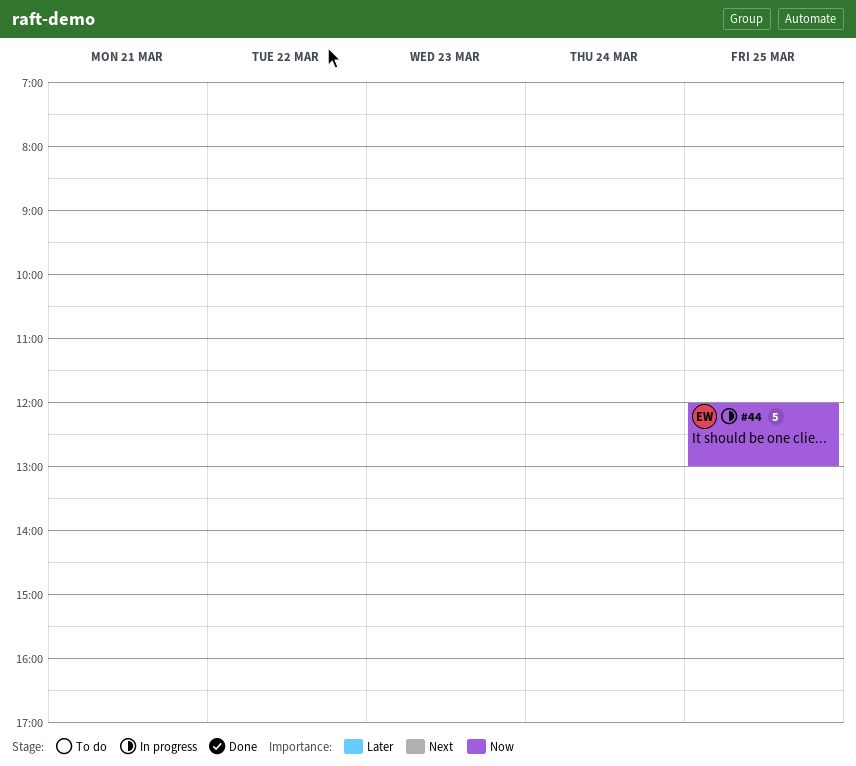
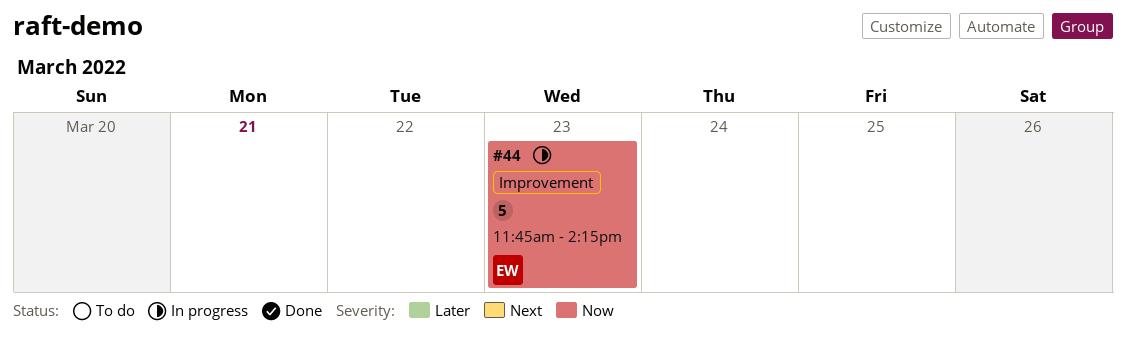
#44, day: Mar 25 -> Mar 23
#44, begins: 12:00 -> 11:45
#44, ends: 13:00 -> 14:15

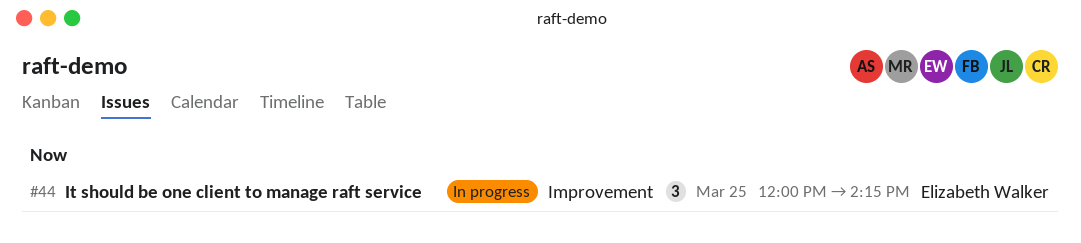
#44, estimate: 5 -> 3
#44, day: Mar 23 -> Mar 25
#44, begins: 11:45 -> 12:00

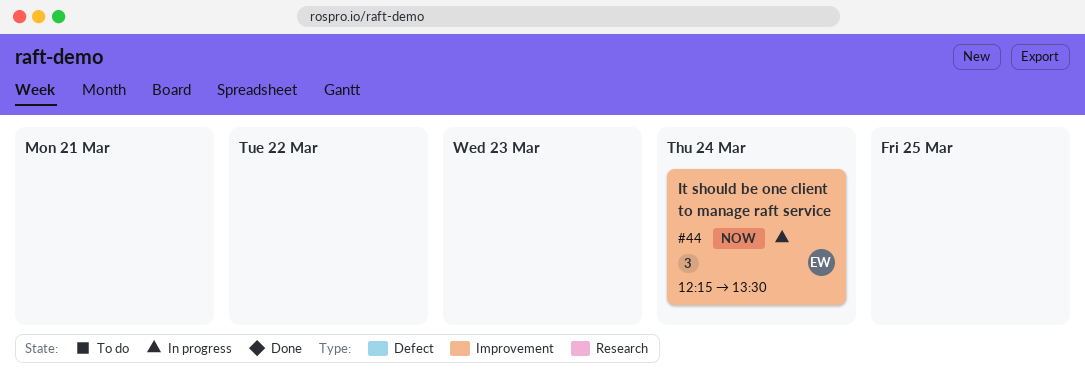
#44, day: Mar 25 -> Mar 24
#44, begins: 12:00 -> 12:15
#44, ends: 14:15 -> 13:30

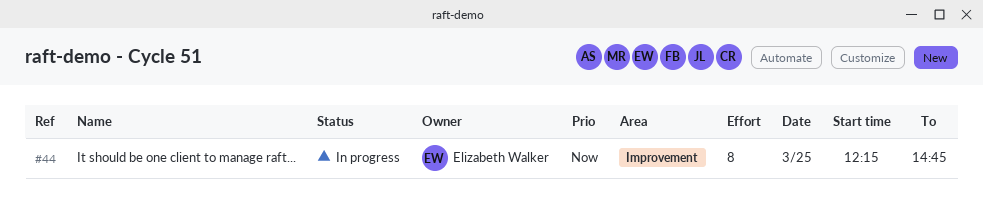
#44, estimate: 3 -> 8
#44, day: Mar 24 -> Mar 25
#44, ends: 13:30 -> 14:45

